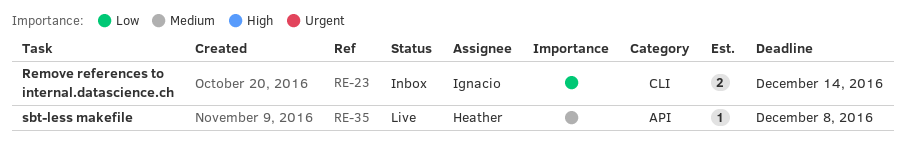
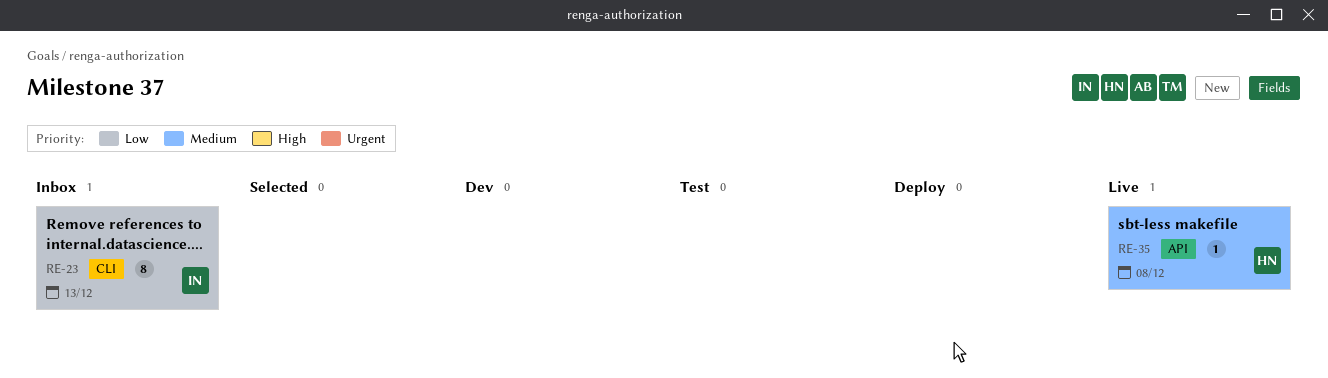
RE-23, estimate: 2 -> 8
RE-23, due: Dec 14 -> Dec 13

